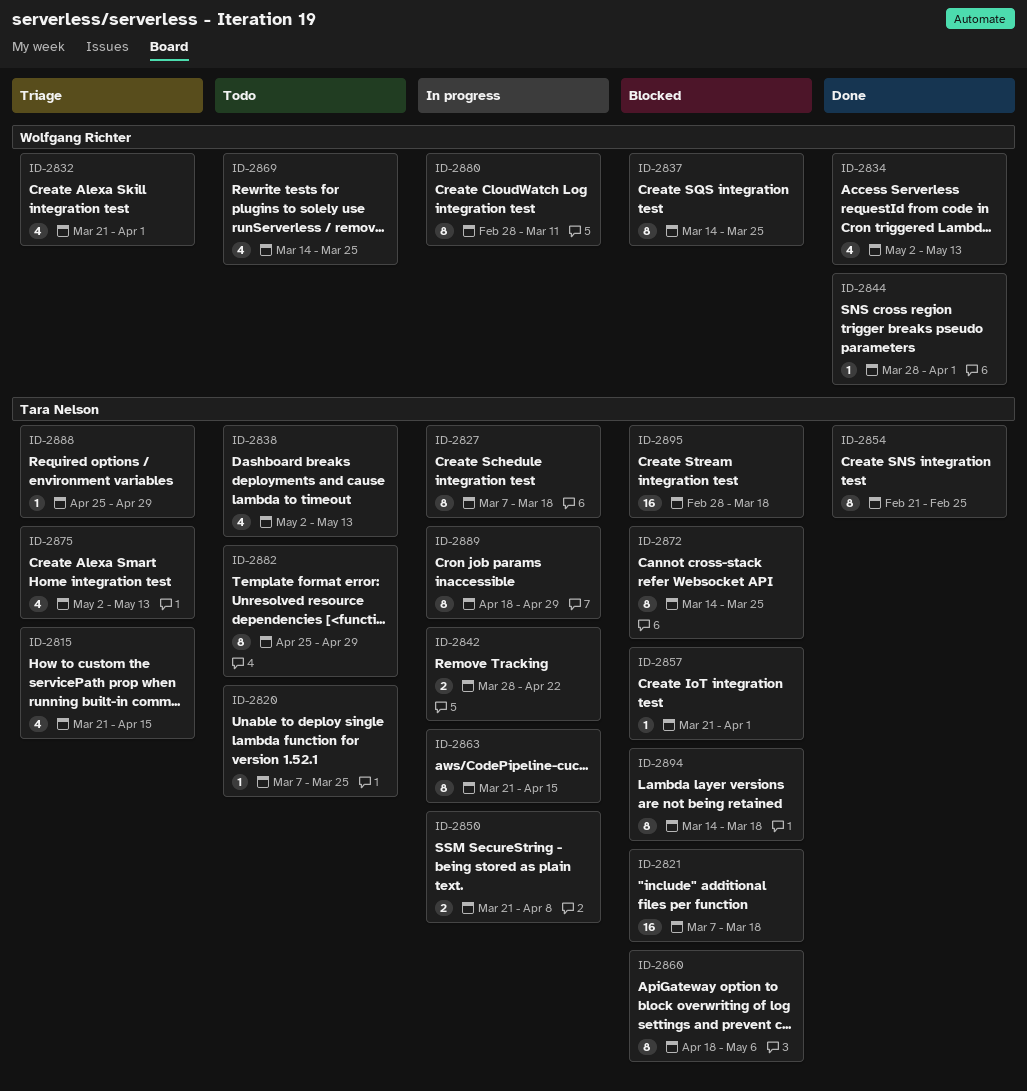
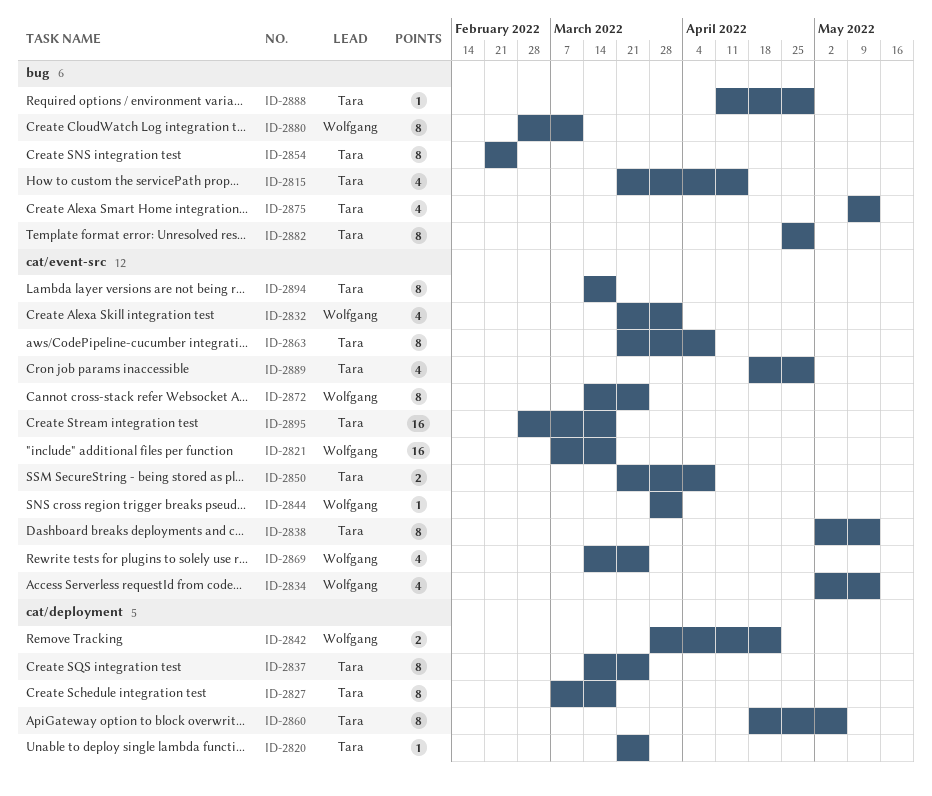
ID-2820, start: Mar 7 -> Mar 21
ID-2821, owner: Tara Nelson -> Wolfgang Richter
ID-2837, owner: Wolfgang Richter -> Tara Nelson
ID-2838, estimate: 4 -> 8
ID-2842, owner: Tara Nelson -> Wolfgang Richter
ID-2857: present -> none
ID-2863, due: Apr 15 -> Apr 8
ID-2872, owner: Tara Nelson -> Wolfgang Richter
ID-2875, start: May 2 -> May 9
ID-2888, start: Apr 25 -> Apr 11
ID-2889, estimate: 8 -> 4

